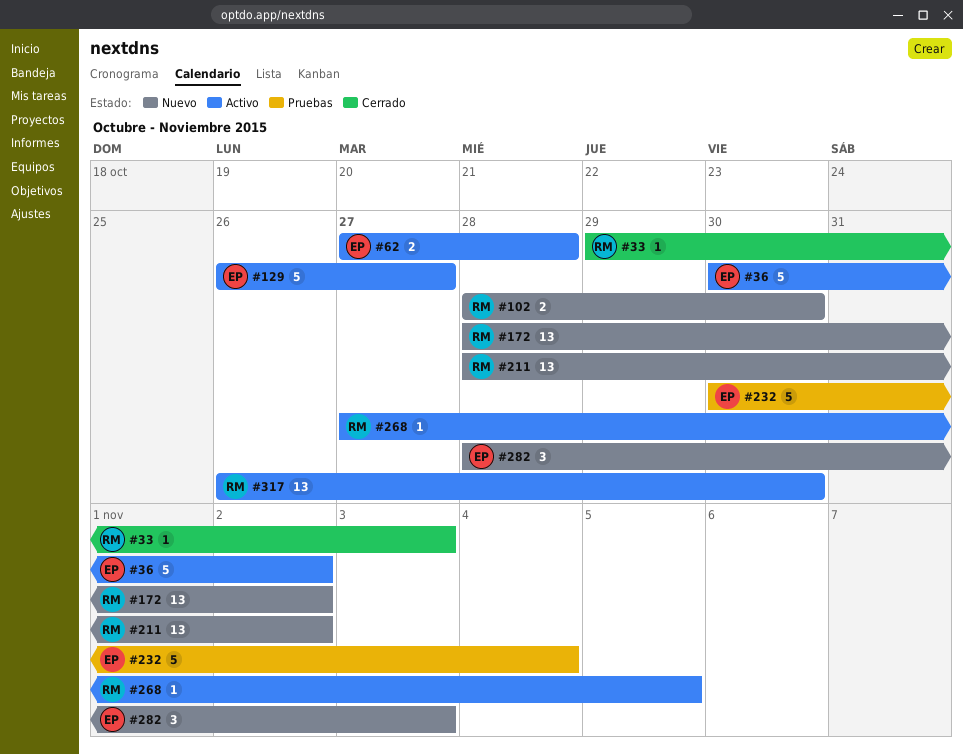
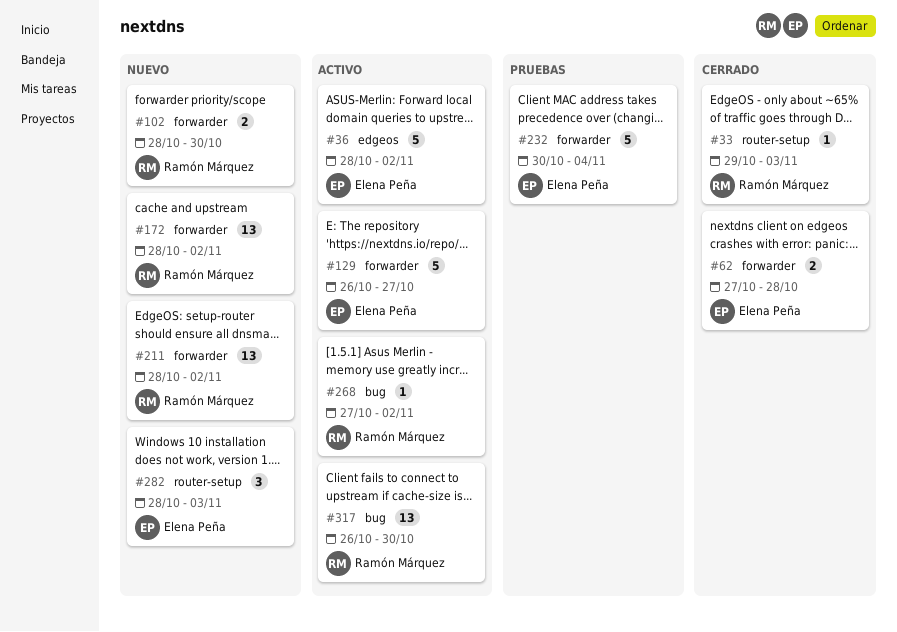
#36, start: Oct 30 -> Oct 28
#62, status: Activo -> Cerrado
#268, due: Nov 5 -> Nov 2

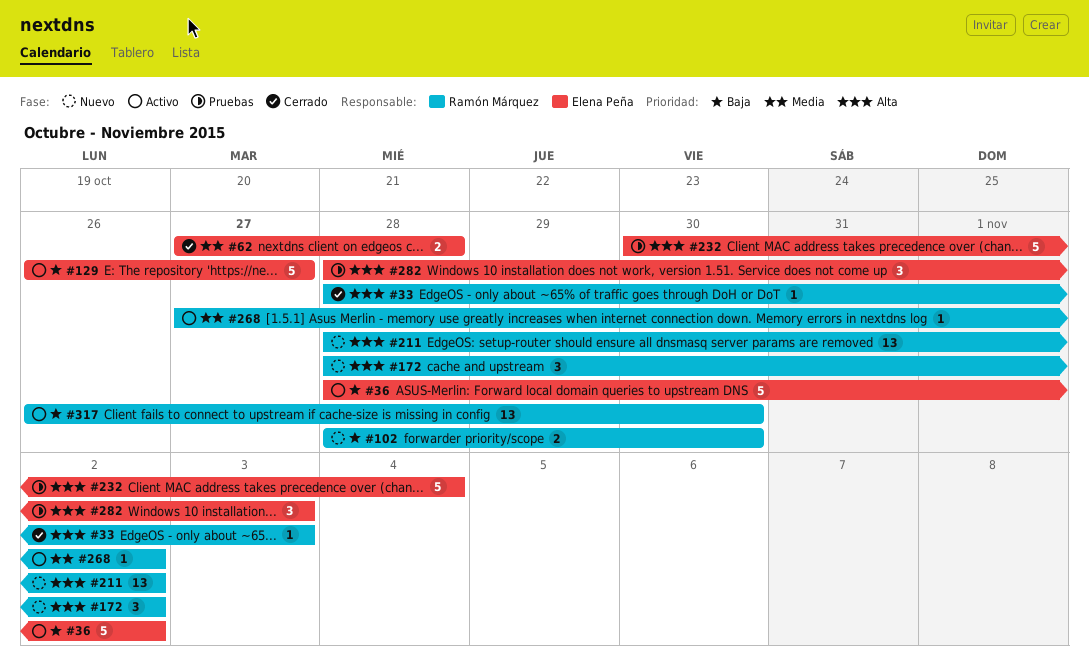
#33, start: Oct 29 -> Oct 28
#172, estimate: 13 -> 3
#282, status: Nuevo -> Pruebas

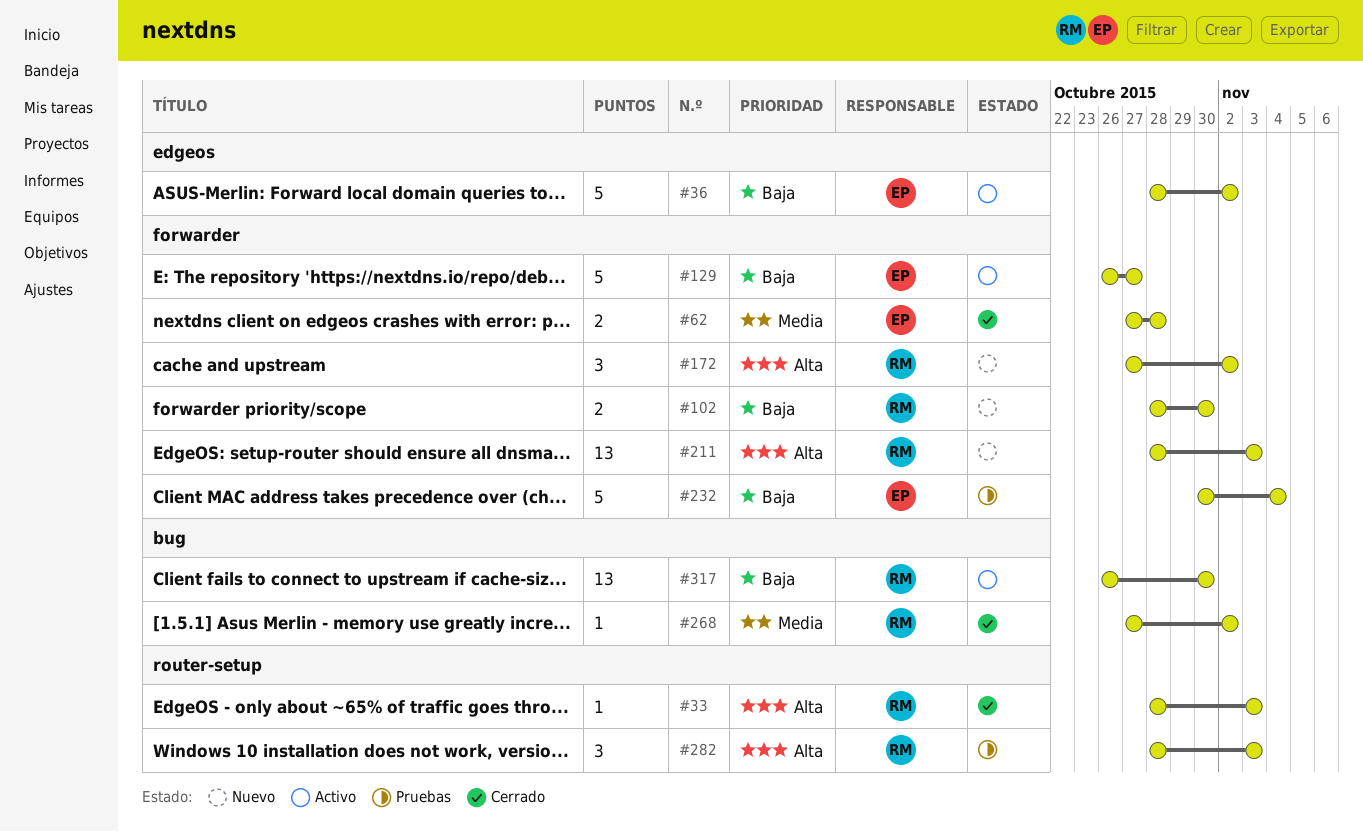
#172, start: Oct 28 -> Oct 27
#211, due: Nov 2 -> Nov 3
#232, priority: Alta -> Baja
#268, status: Activo -> Cerrado
#282, owner: Elena Peña -> Ramón Márquez

